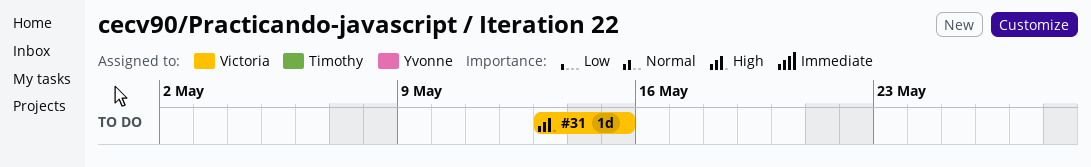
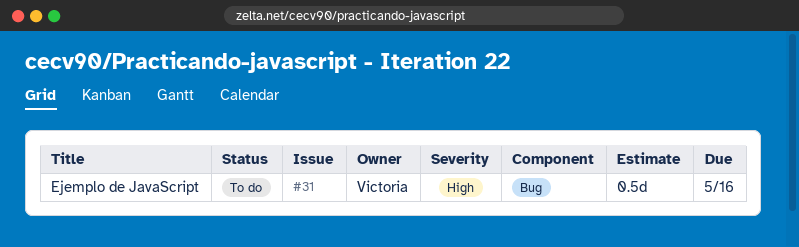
#31, estimate: 1d -> 0.5d
#31, due: May 15 -> May 16

